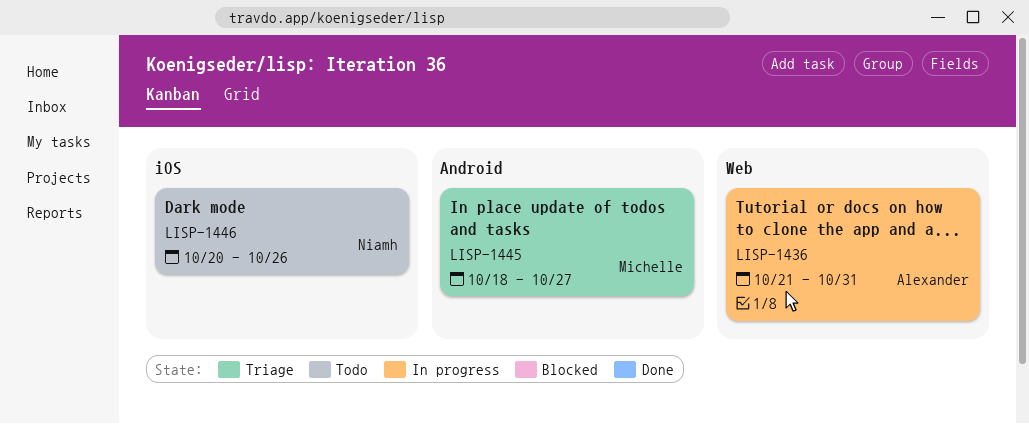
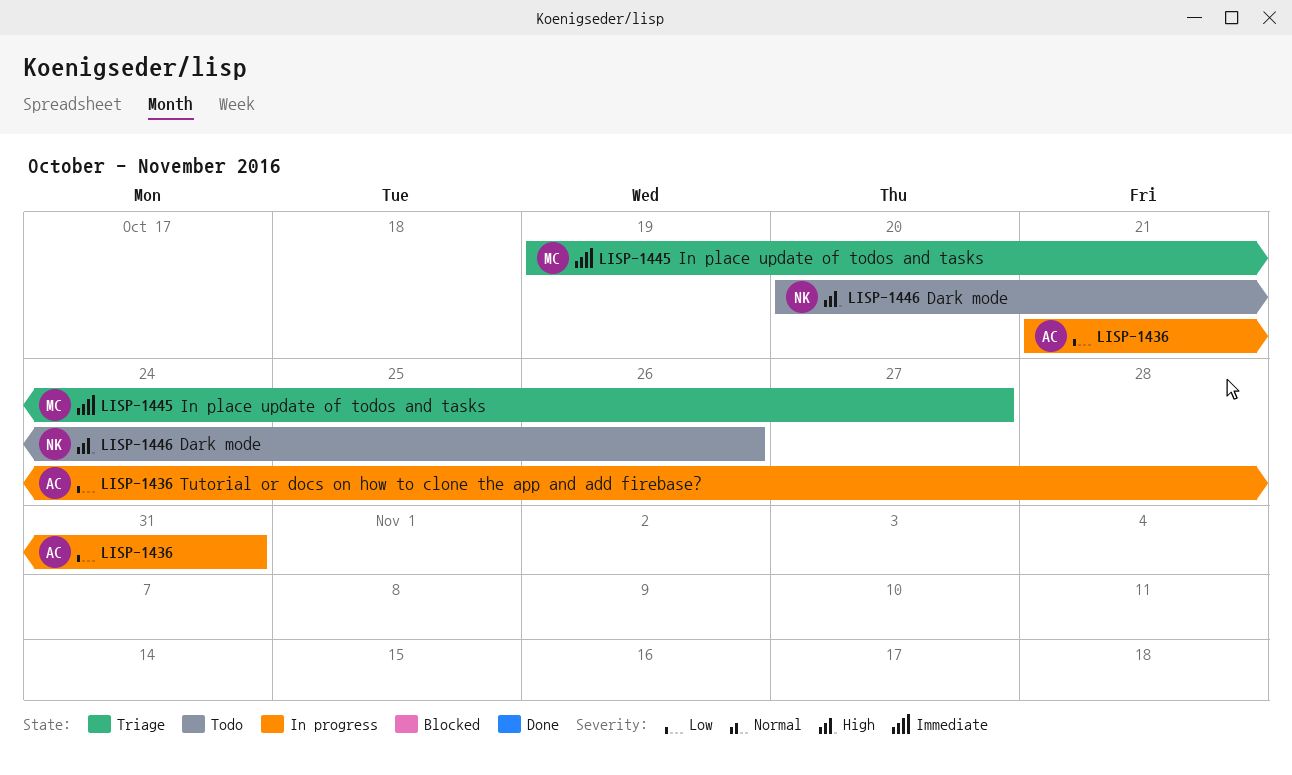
LISP-1445, start: Oct 18 -> Oct 19

